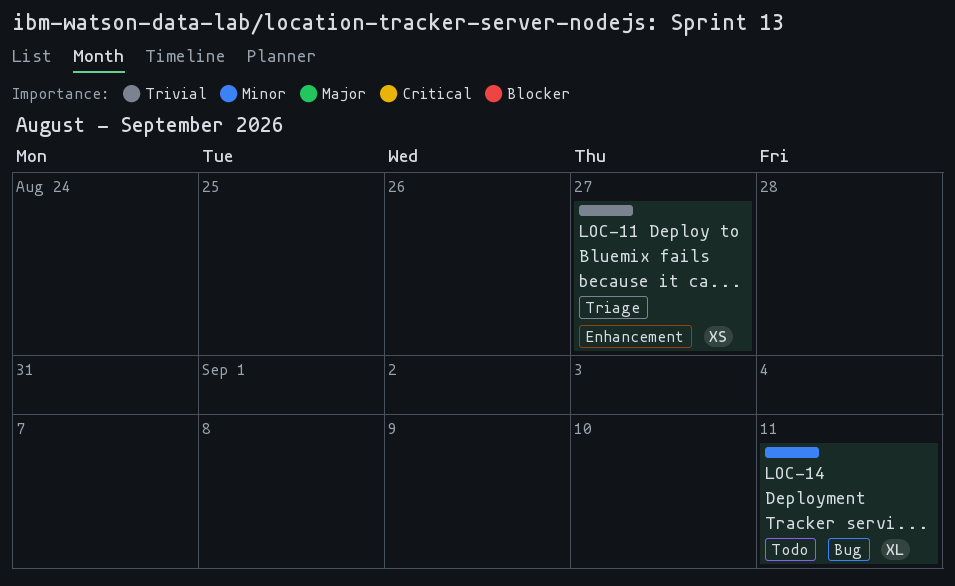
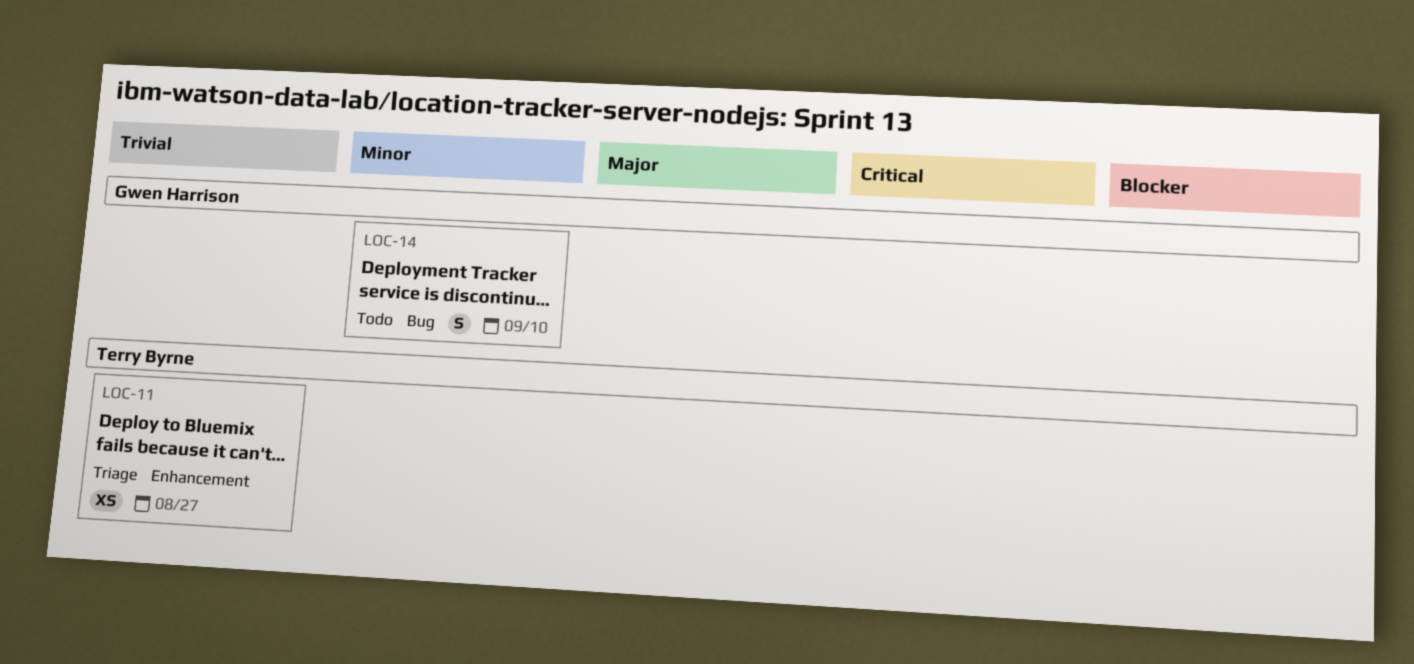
LOC-14, estimate: XL -> S
LOC-14, due: Sep 11 -> Sep 10

